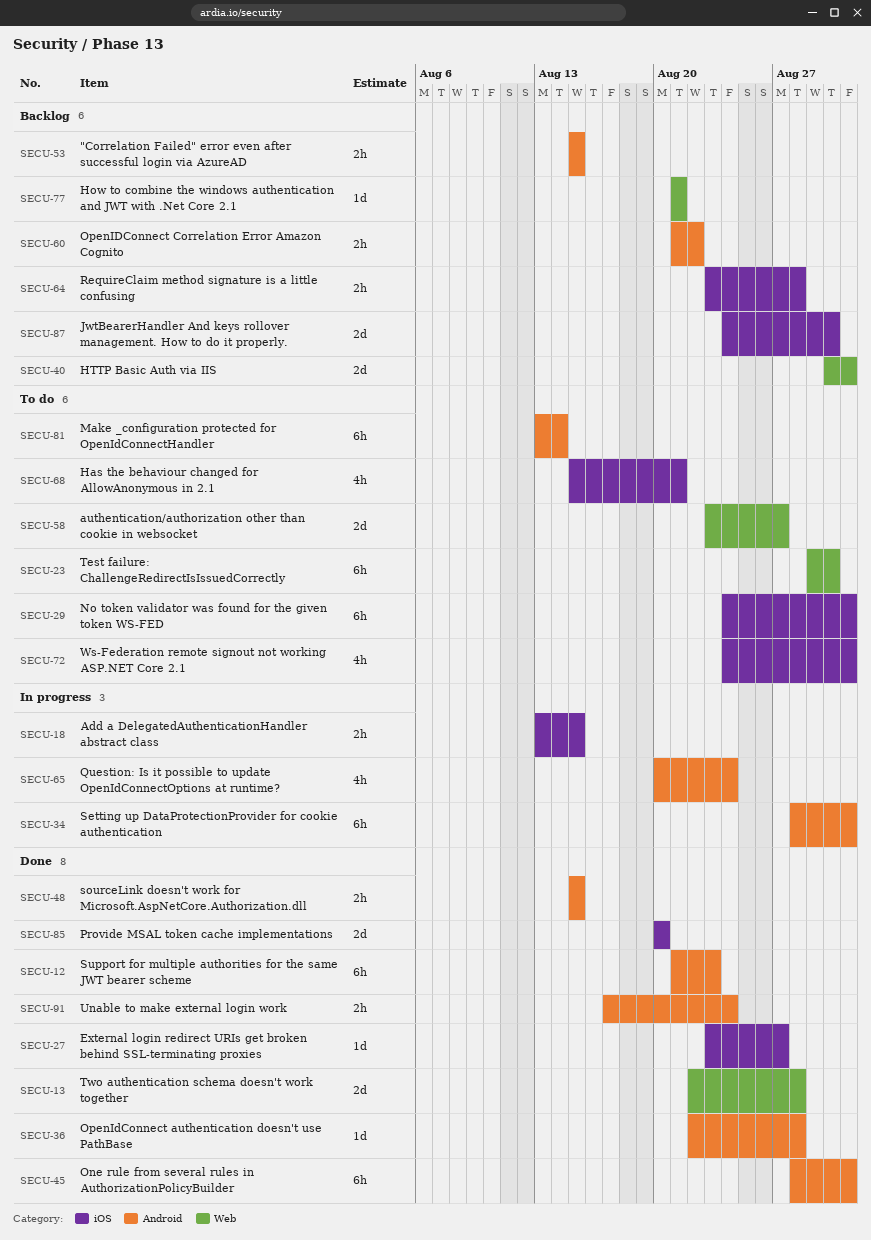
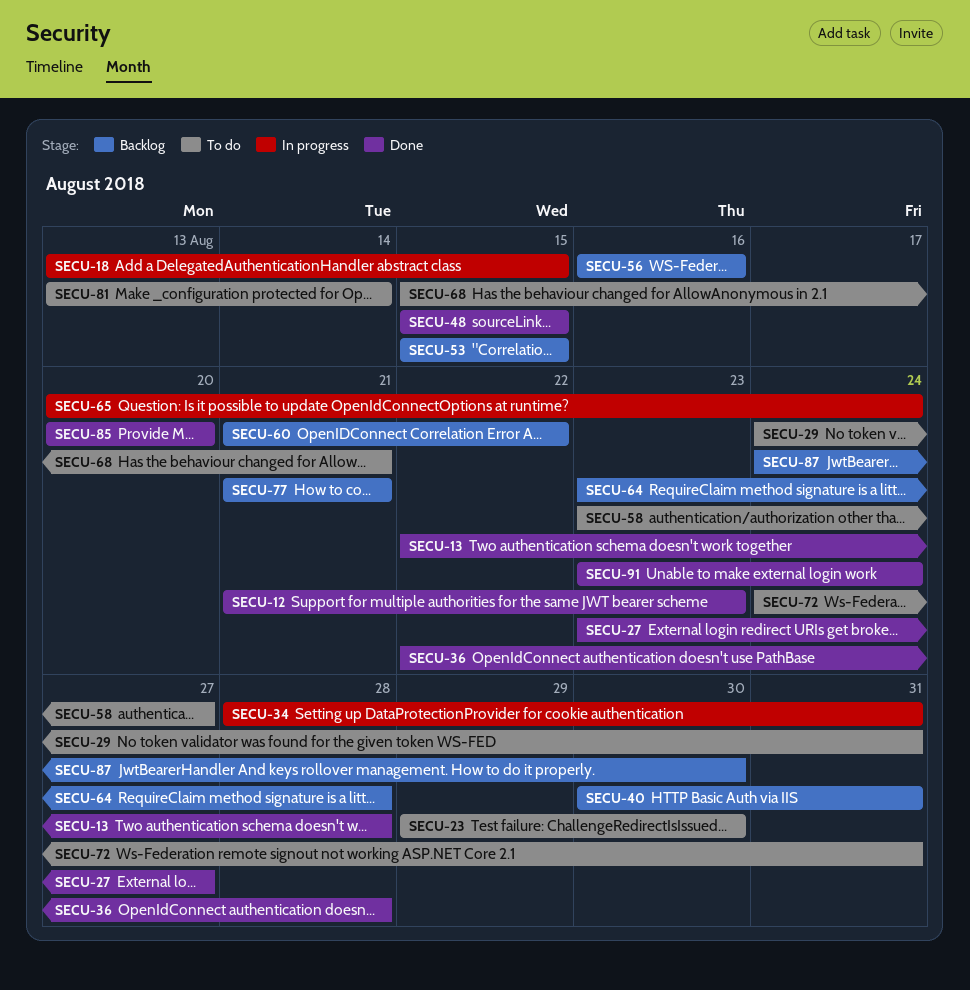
SECU-45: present -> none
SECU-56: none -> present
SECU-91, start: Aug 17 -> Aug 23

